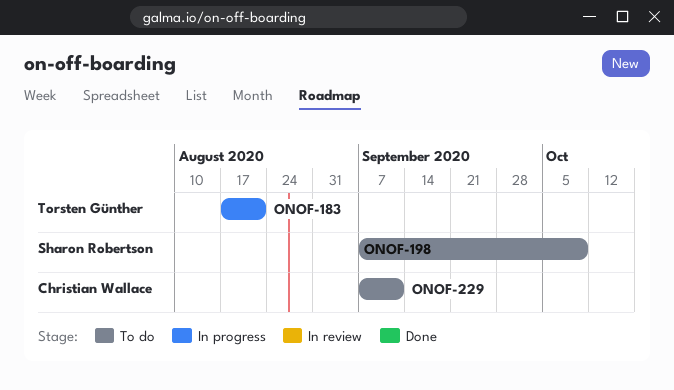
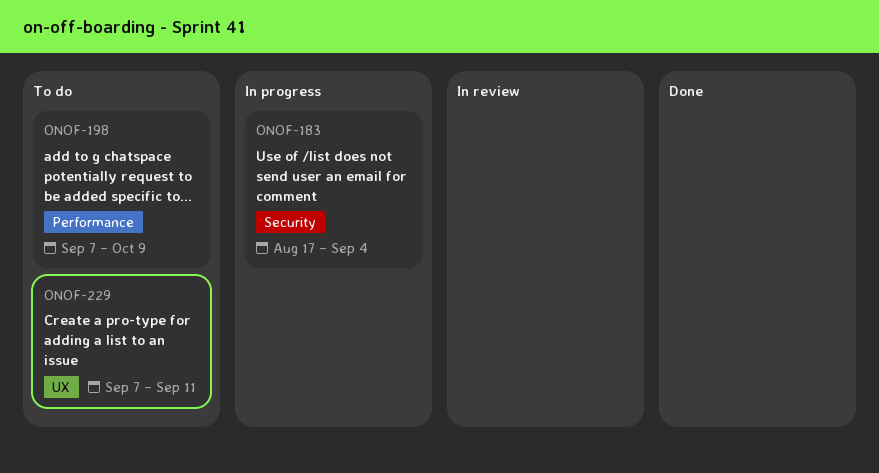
ONOF-183, due: Aug 21 -> Sep 4

